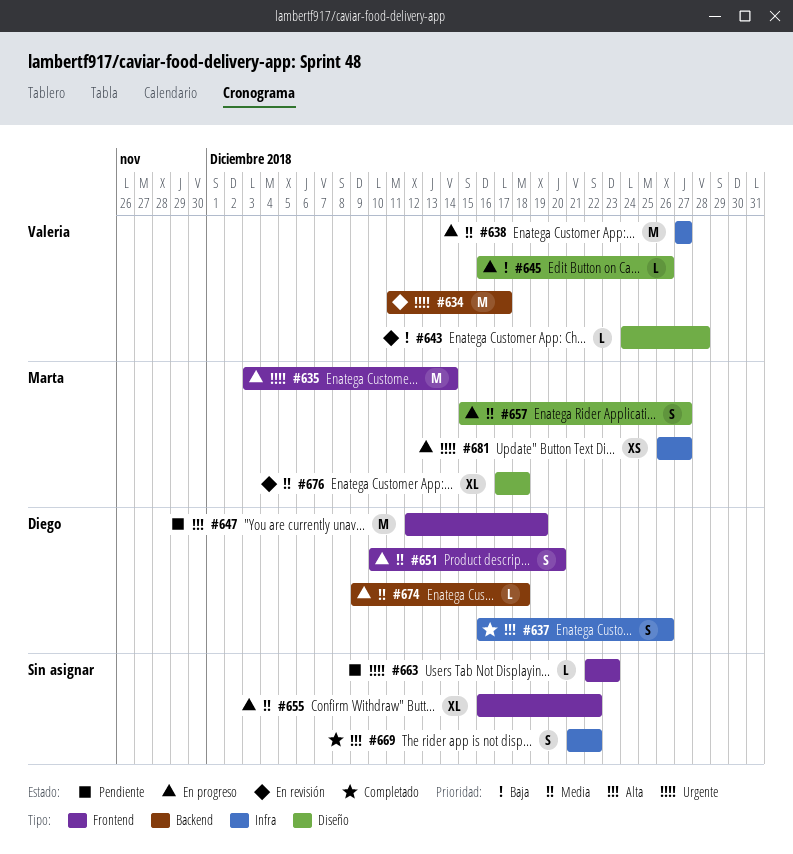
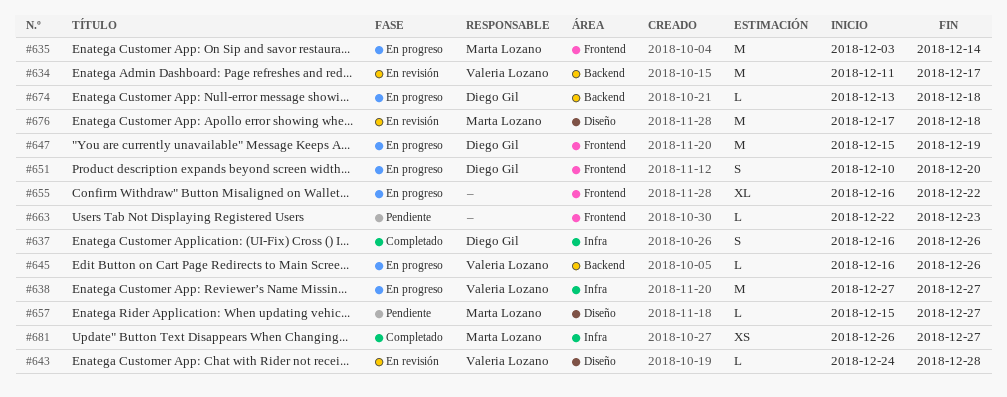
#645, label: Diseño -> Backend
#647, status: Pendiente -> En progreso
#647, start: Dec 12 -> Dec 15
#657, status: En progreso -> Pendiente
#657, estimate: S -> L
#669: present -> none
#674, start: Dec 9 -> Dec 13
#676, estimate: XL -> M
#681, status: En progreso -> Completado

